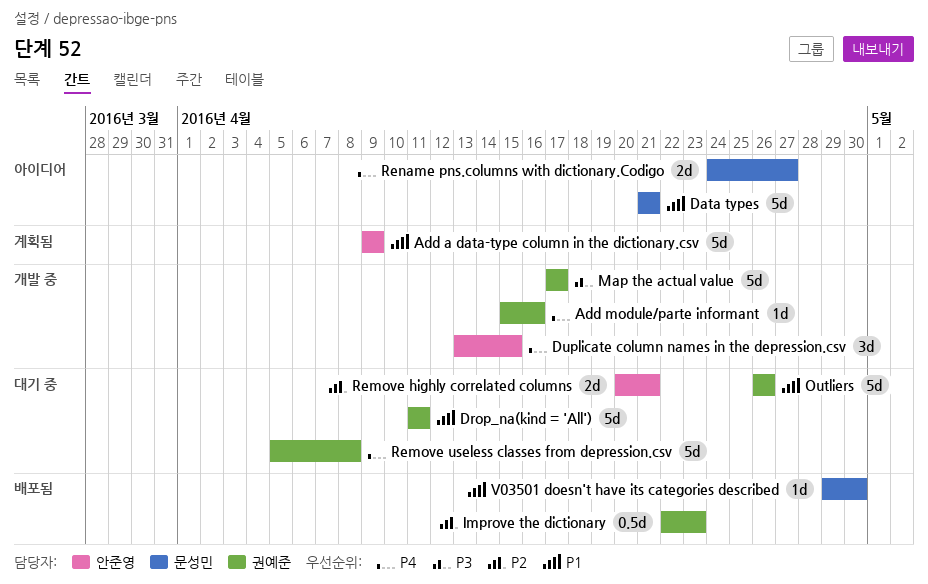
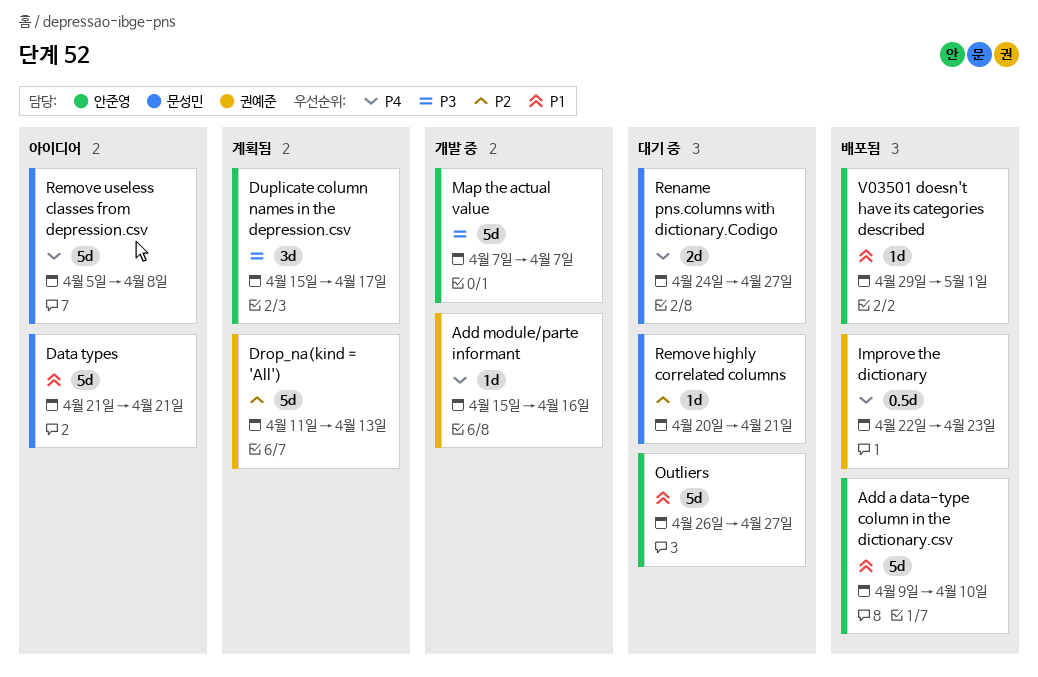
Add a data-type column in the dictionary.csv, status: 계획됨 -> 배포됨
Add a data-type column in the dictionary.csv, due: Apr 9 -> Apr 10
Drop_na(kind = 'All'), status: 대기 중 -> 계획됨
Drop_na(kind = 'All'), priority: P1 -> P2
Drop_na(kind = 'All'), due: Apr 11 -> Apr 13
Duplicate column names in the depression.csv, status: 개발 중 -> 계획됨
Duplicate column names in the depression.csv, priority: P4 -> P3
Duplicate column names in the depression.csv, start: Apr 13 -> Apr 15
Duplicate column names in the depression.csv, due: Apr 15 -> Apr 17
Improve the dictionary, priority: P2 -> P4
Map the actual value, owner: 권예준 -> 안준영
Map the actual value, start: Apr 17 -> Apr 7
Map the actual value, due: Apr 17 -> Apr 7
Outliers, owner: 권예준 -> 안준영
Outliers, due: Apr 26 -> Apr 27
Remove highly correlated columns, owner: 안준영 -> 문성민
Remove highly correlated columns, estimate: 2d -> 1d
Remove useless classes from depression.csv, status: 대기 중 -> 아이디어
Remove useless classes from depression.csv, owner: 권예준 -> 문성민
Rename pns.columns with dictionary.Codigo, status: 아이디어 -> 대기 중
V03501 doesn't have its categories described, owner: 문성민 -> 안준영
V03501 doesn't have its categories described, due: Apr 30 -> May 1

